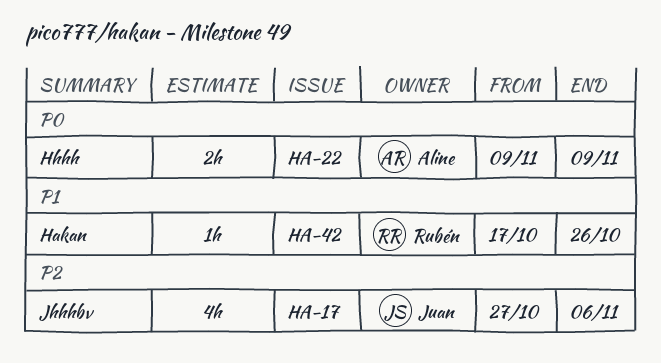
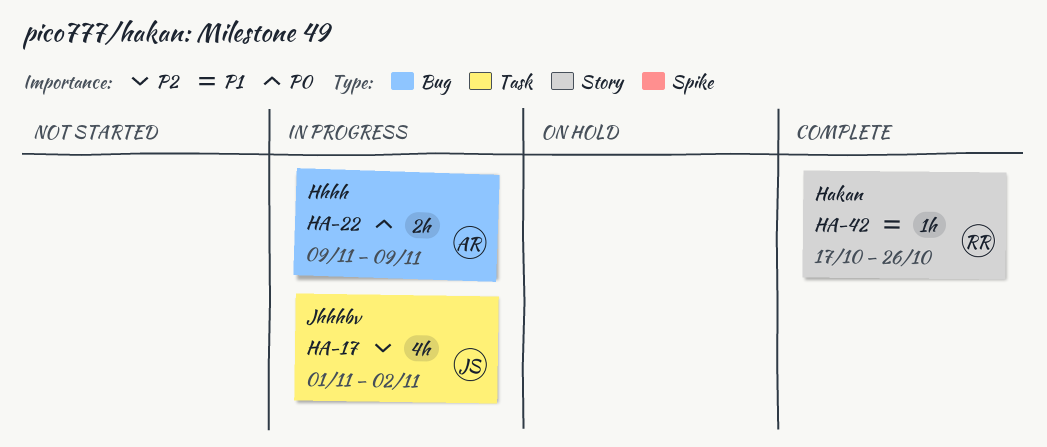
HA-17, start: Oct 27 -> Nov 1
HA-17, due: Nov 6 -> Nov 2

